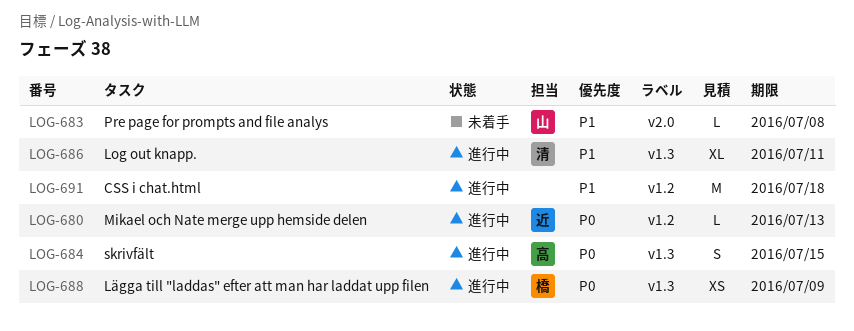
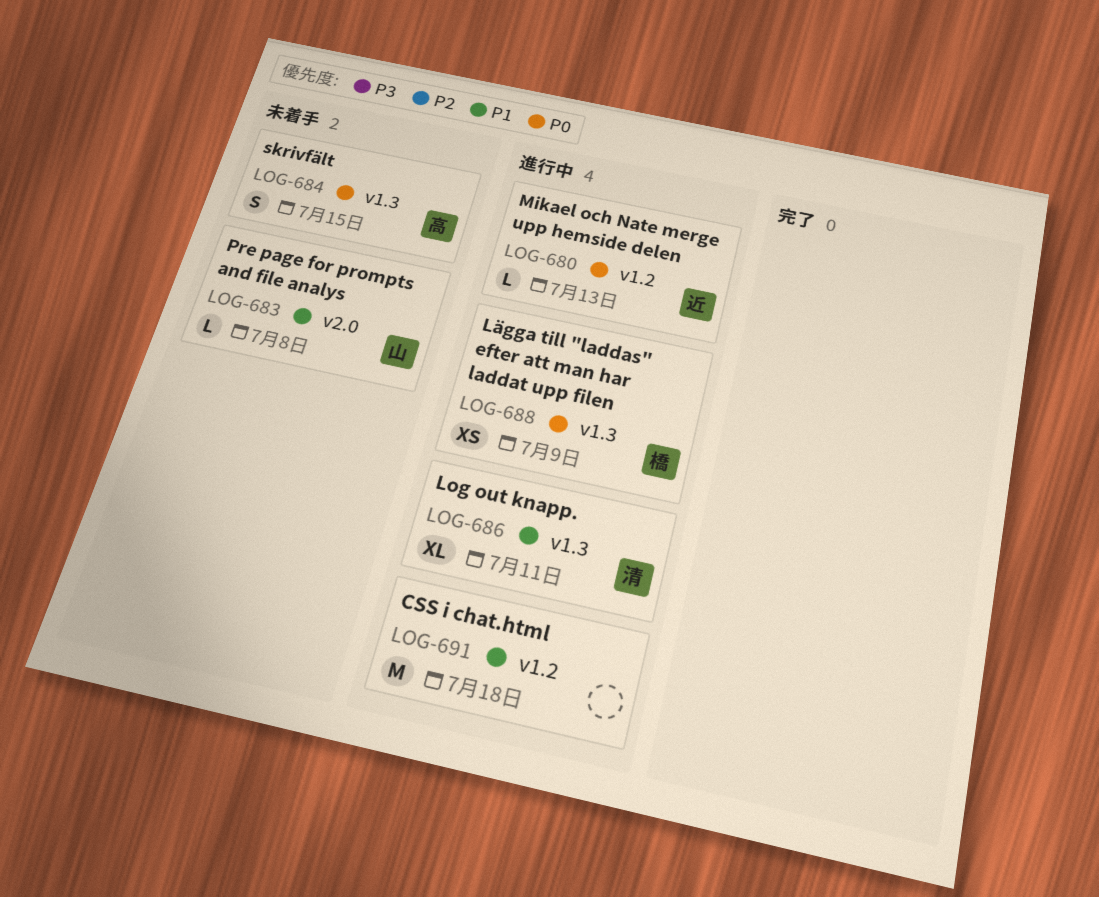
LOG-684, status: 進行中 -> 未着手

